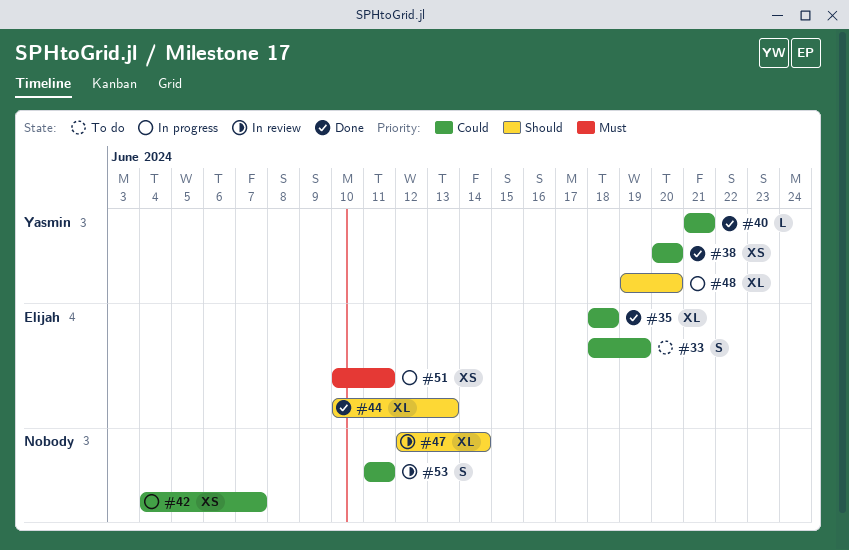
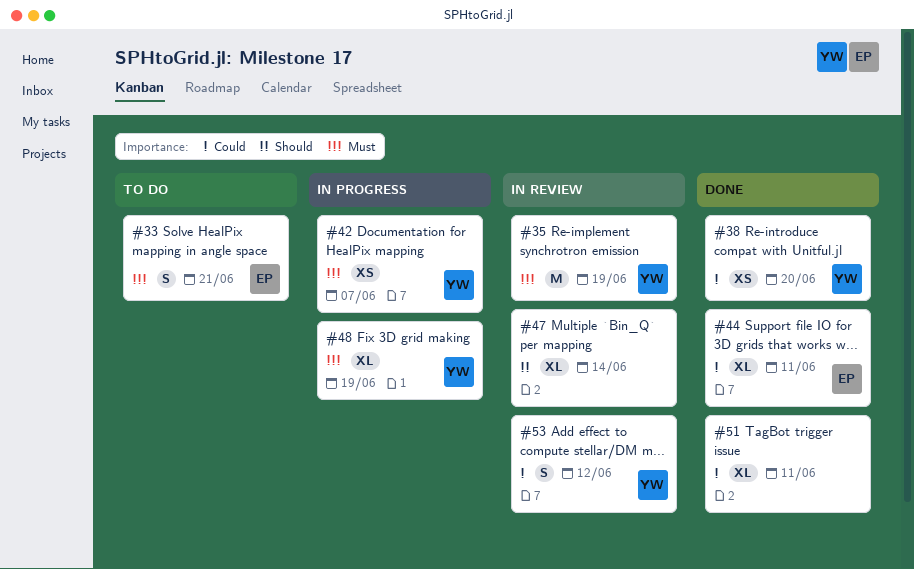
#33, priority: Could -> Must
#33, due: Jun 19 -> Jun 21
#35, status: Done -> In review
#35, owner: Elijah -> Yasmin
#35, priority: Could -> Must
#35, estimate: XL -> M
#35, due: Jun 18 -> Jun 19
#40: present -> none
#42, owner: none -> Yasmin
#42, priority: Could -> Must
#44, priority: Should -> Could
#44, due: Jun 13 -> Jun 11
#48, priority: Should -> Must
#48, due: Jun 20 -> Jun 19
#51, status: In progress -> Done
#51, owner: Elijah -> none
#51, priority: Must -> Could
#51, estimate: XS -> XL
#53, owner: none -> Yasmin
#53, due: Jun 11 -> Jun 12

